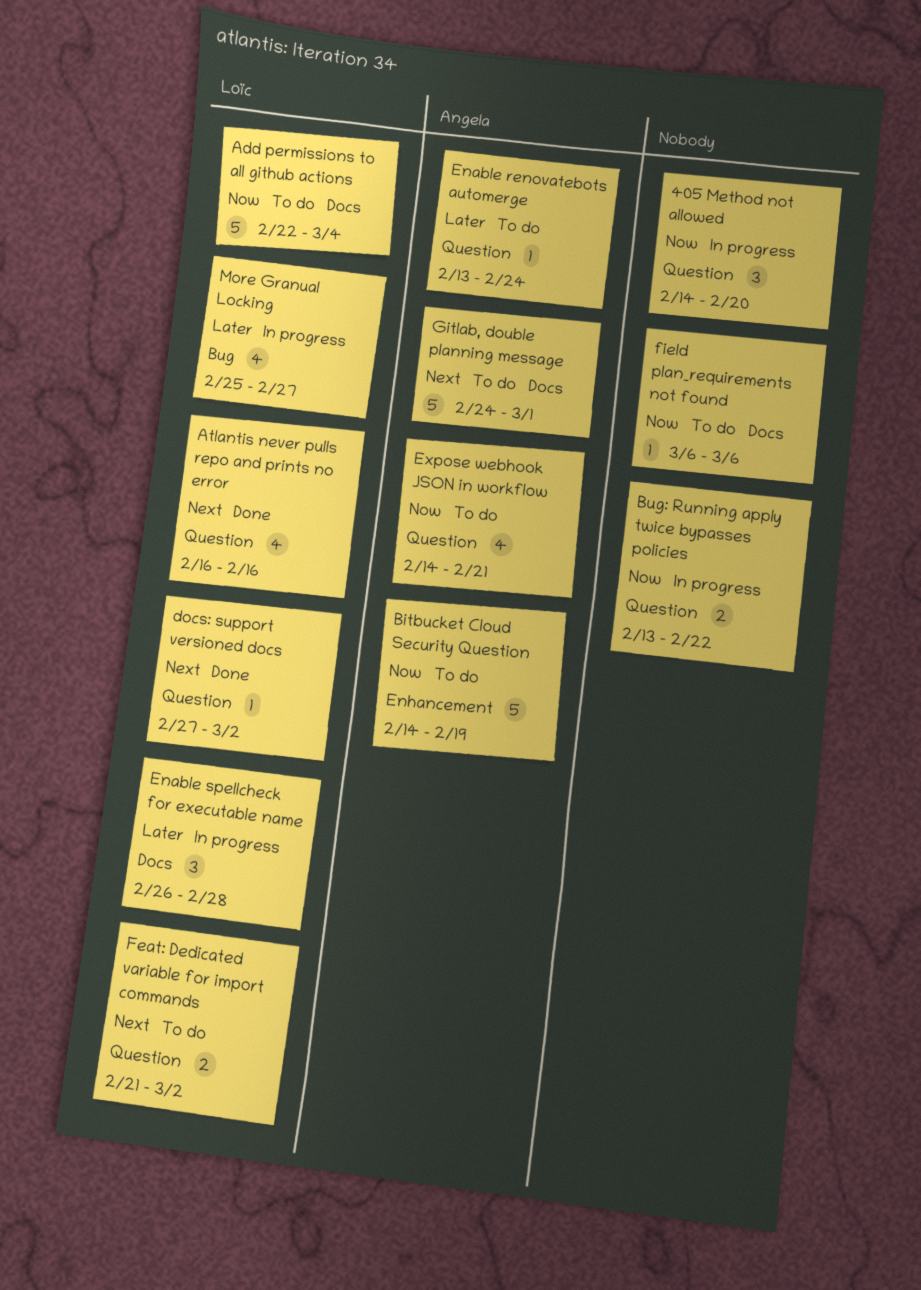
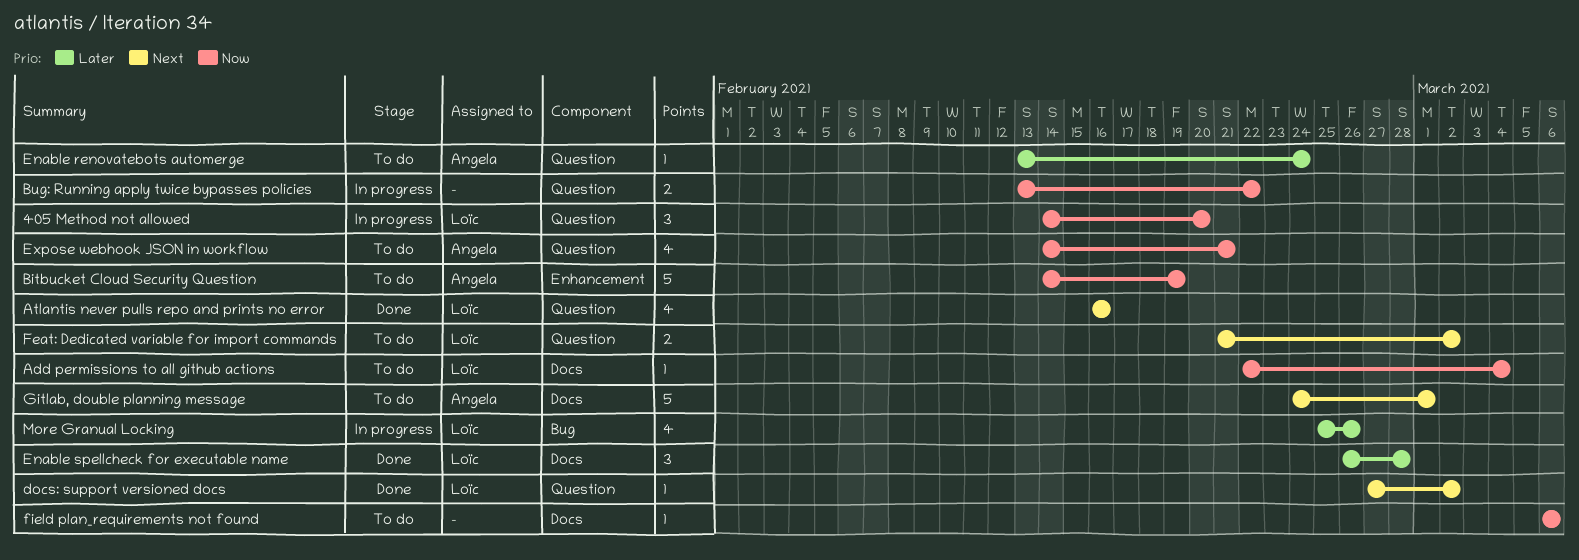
405 Method not allowed, owner: none -> Loïc
Add permissions to all github actions, estimate: 5 -> 1
Enable spellcheck for executable name, status: In progress -> Done
More Granual Locking, due: Feb 27 -> Feb 26

